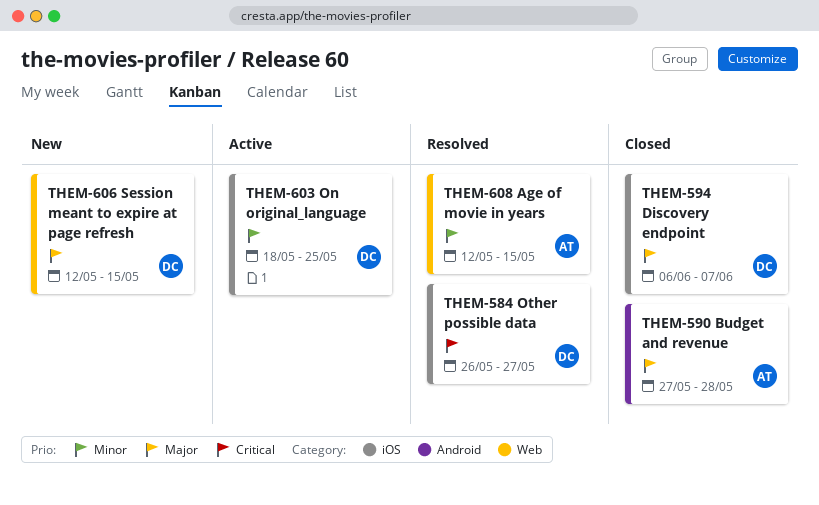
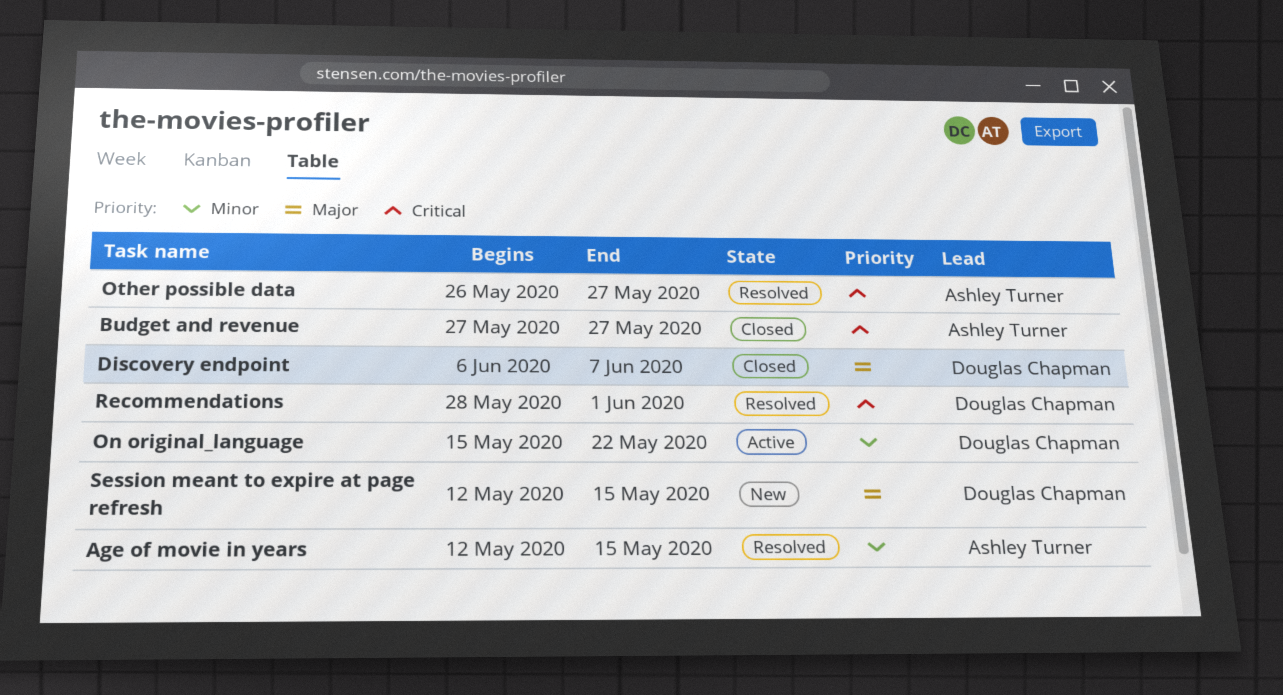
Budget and revenue, priority: Major -> Critical
Budget and revenue, due: May 28 -> May 27
On original_language, start: May 18 -> May 15
On original_language, due: May 25 -> May 22
Other possible data, owner: Douglas Chapman -> Ashley Turner
Recommendations: none -> present

